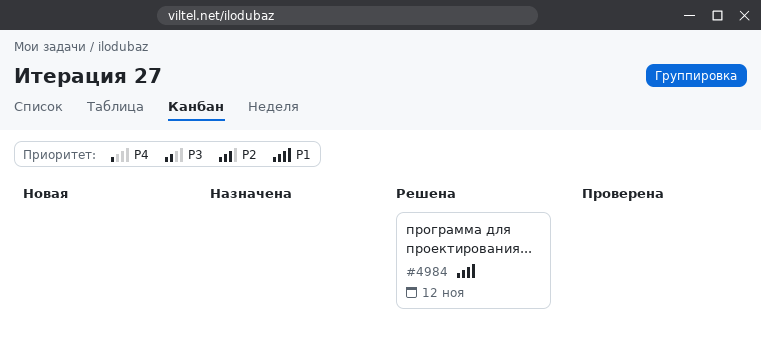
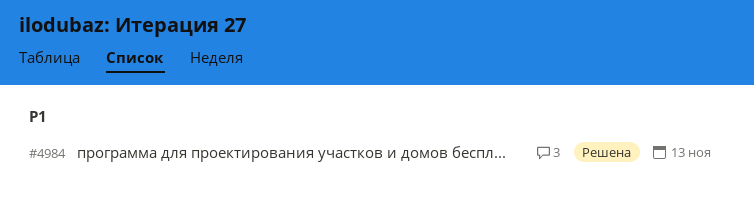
#4984, due: Nov 12 -> Nov 13

